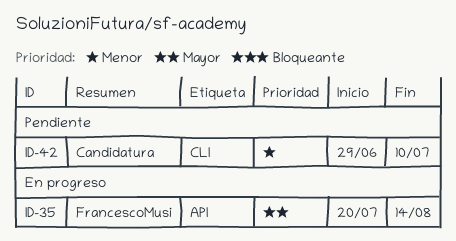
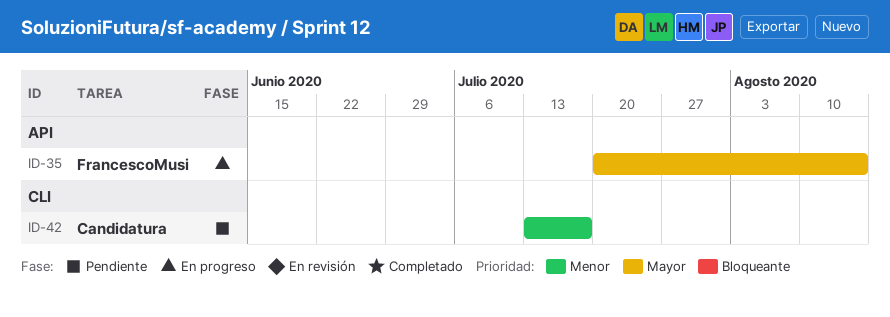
ID-42, start: Jun 29 -> Jul 13
ID-42, due: Jul 10 -> Jul 17

